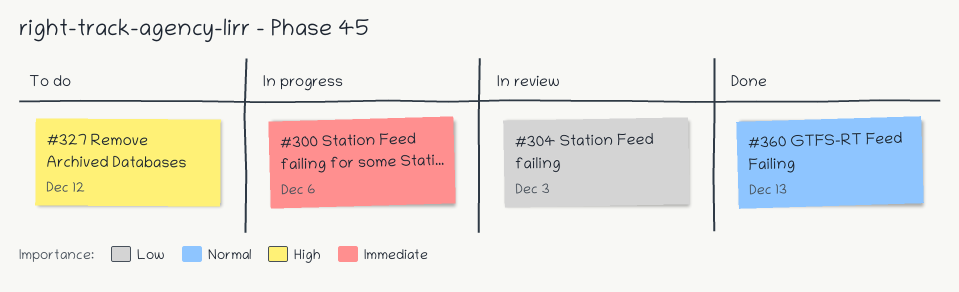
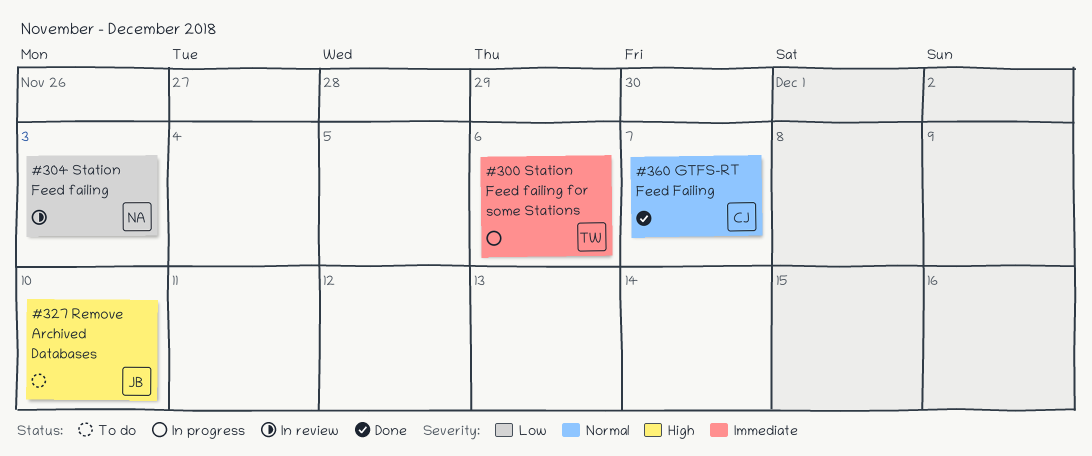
#327, due: Dec 12 -> Dec 10
#360, due: Dec 13 -> Dec 7

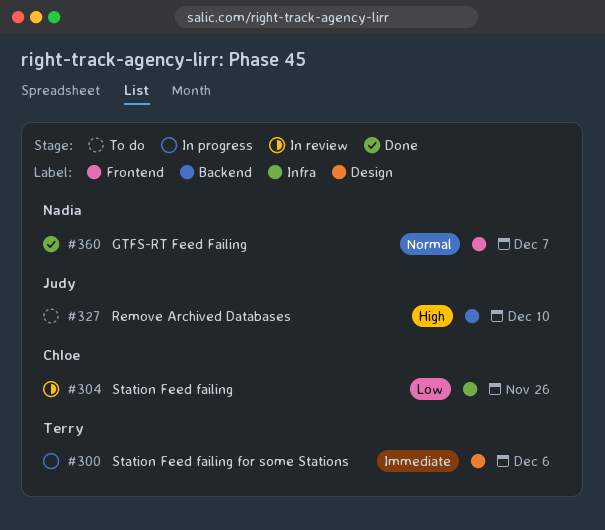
#304, owner: Nadia -> Chloe
#304, due: Dec 3 -> Nov 26
#360, owner: Chloe -> Nadia

